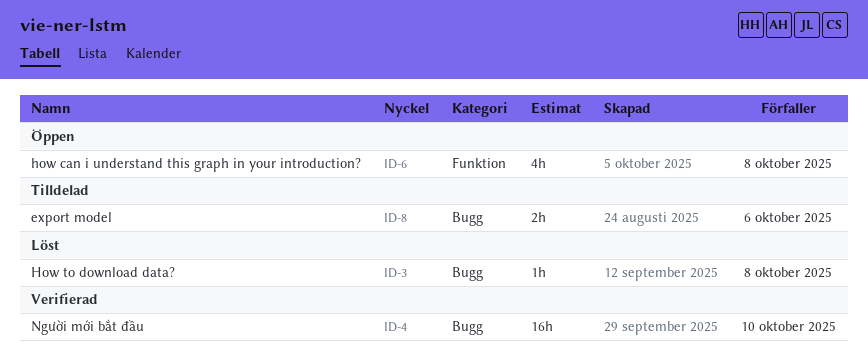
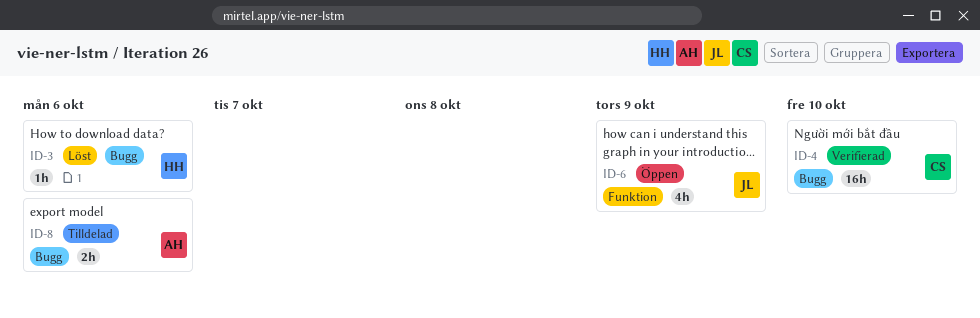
ID-3, due: Oct 8 -> Oct 6
ID-6, due: Oct 8 -> Oct 9

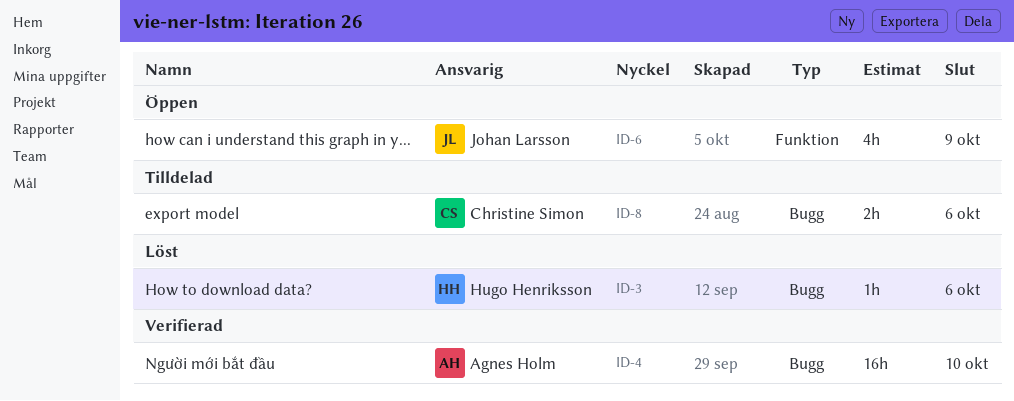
ID-4, owner: Christine Simon -> Agnes Holm
ID-8, owner: Agnes Holm -> Christine Simon

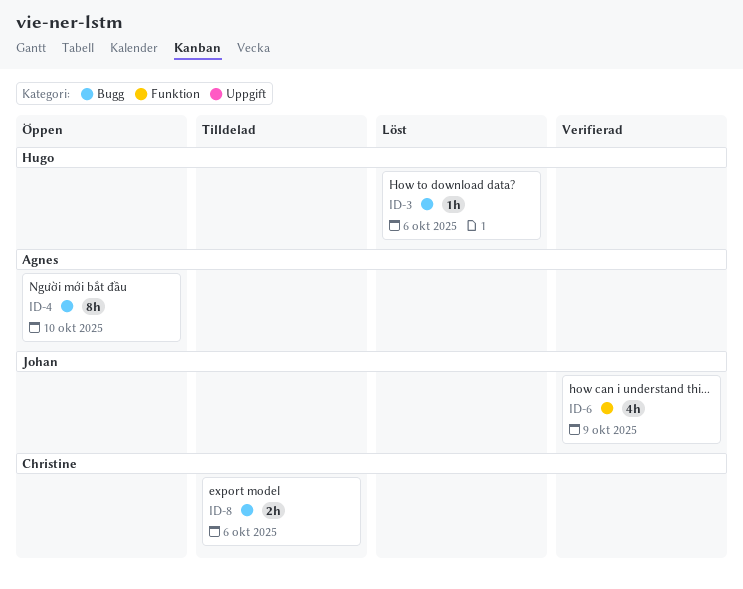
ID-4, status: Verifierad -> Öppen
ID-4, estimate: 16h -> 8h
ID-6, status: Öppen -> Verifierad

